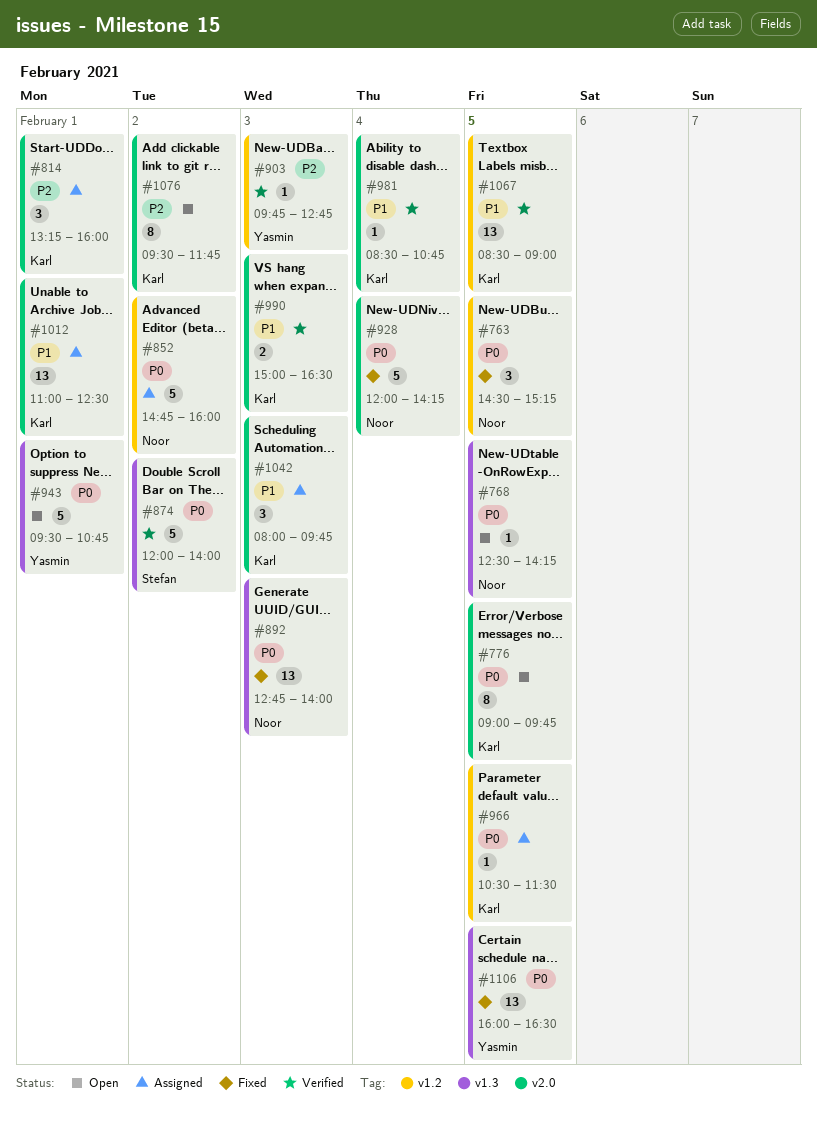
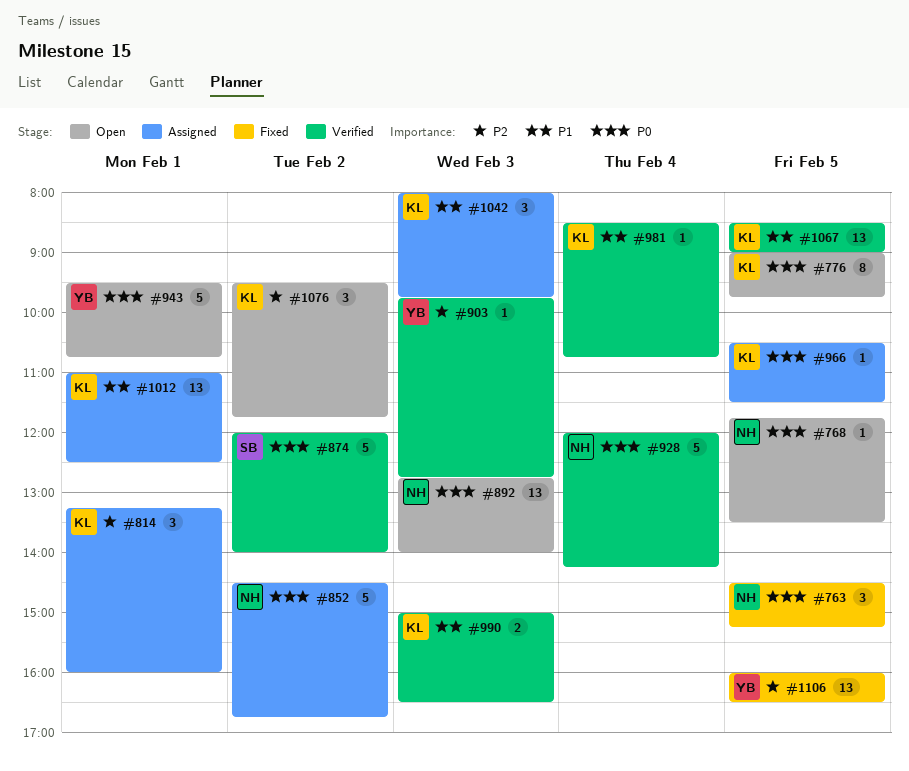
#768, begins: 12:30 -> 11:45
#768, ends: 14:15 -> 13:30
#852, begins: 14:45 -> 14:30
#852, ends: 16:00 -> 16:45
#892, status: Fixed -> Open
#928, status: Fixed -> Verified
#1076, estimate: 8 -> 3
#1106, priority: P0 -> P2

